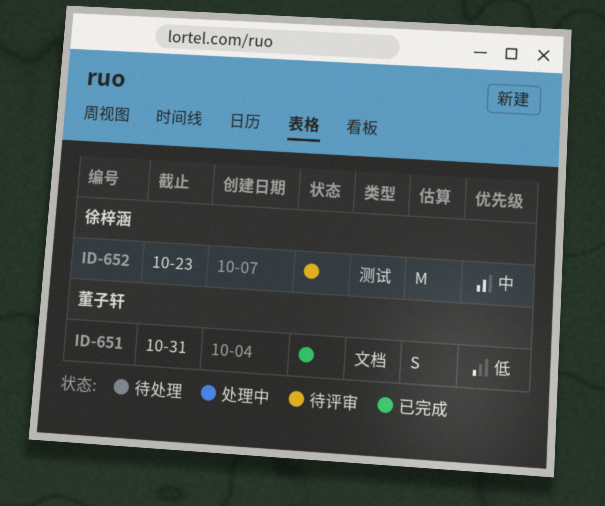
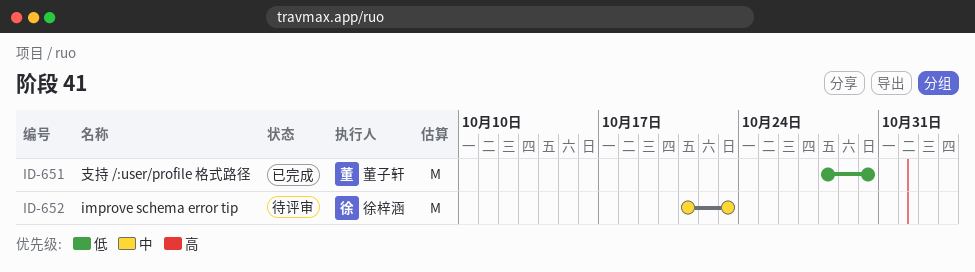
ID-651, estimate: S -> M
ID-651, due: Oct 31 -> Oct 30

